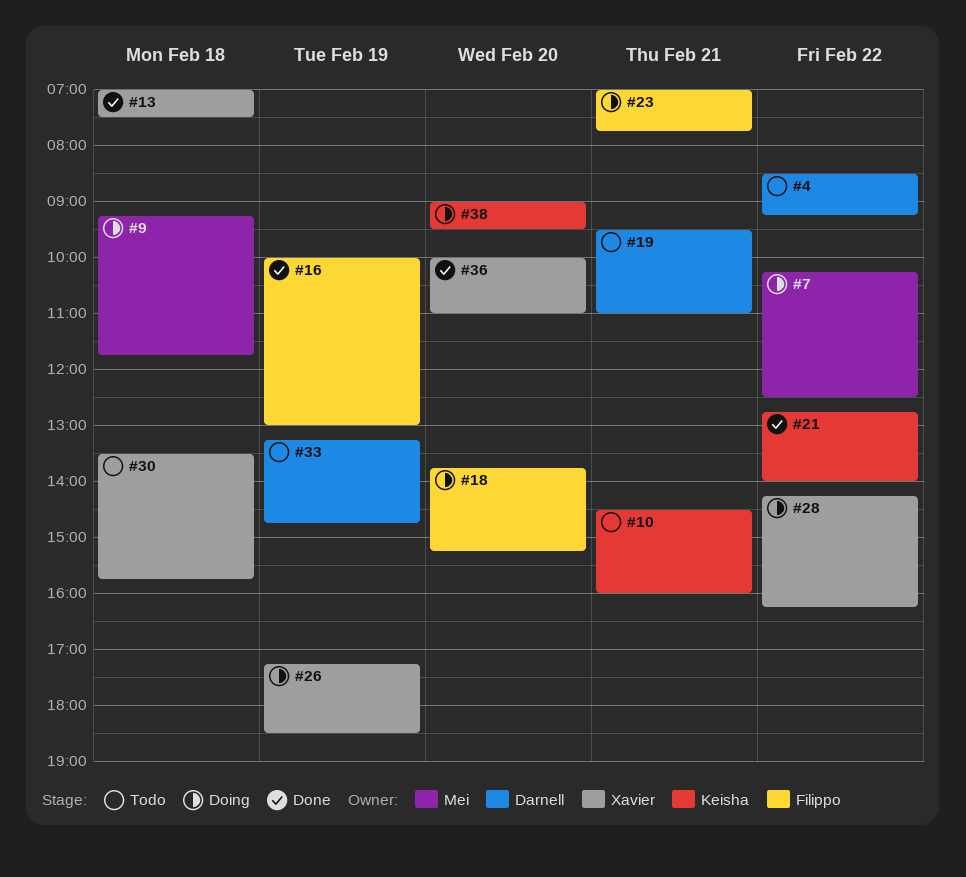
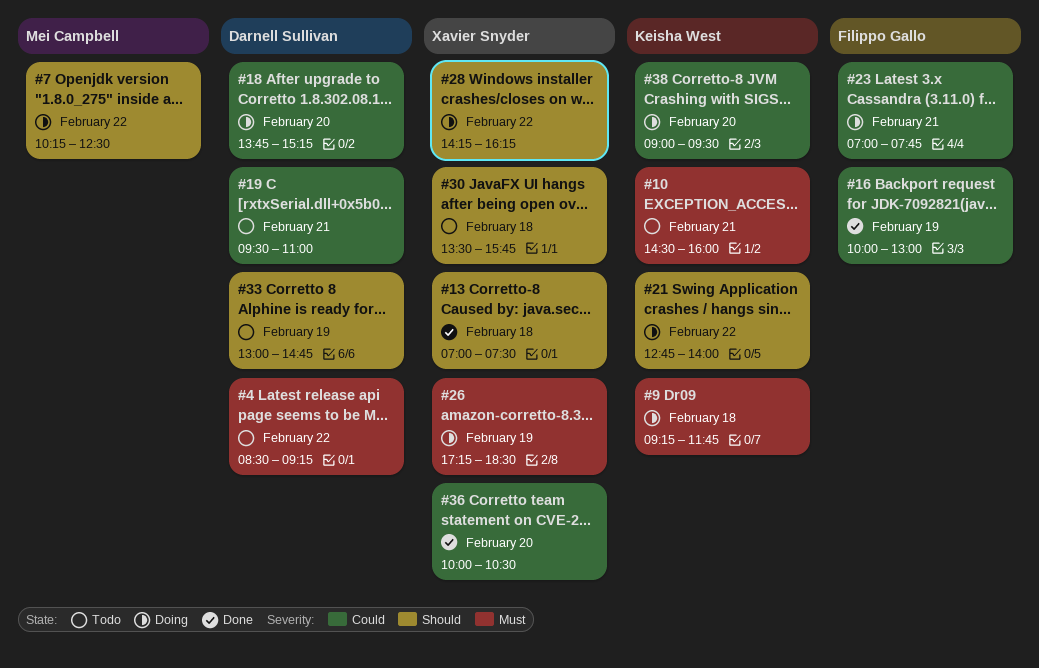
#9, owner: Mei Campbell -> Keisha West
#18, owner: Filippo Gallo -> Darnell Sullivan
#21, status: Done -> Doing
#33, begins: 13:15 -> 13:00
#36, ends: 11:00 -> 10:30

